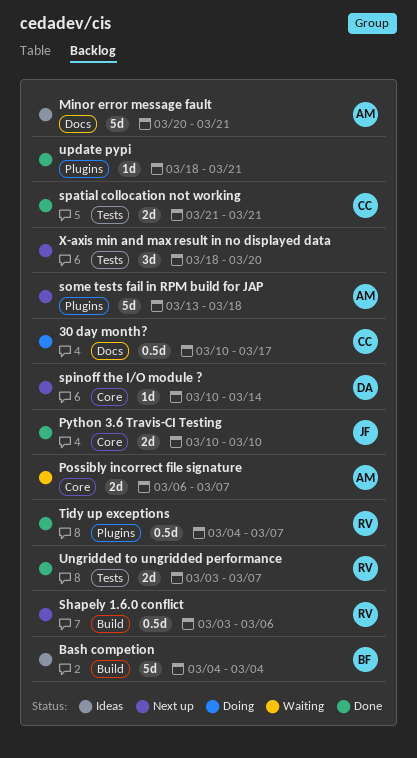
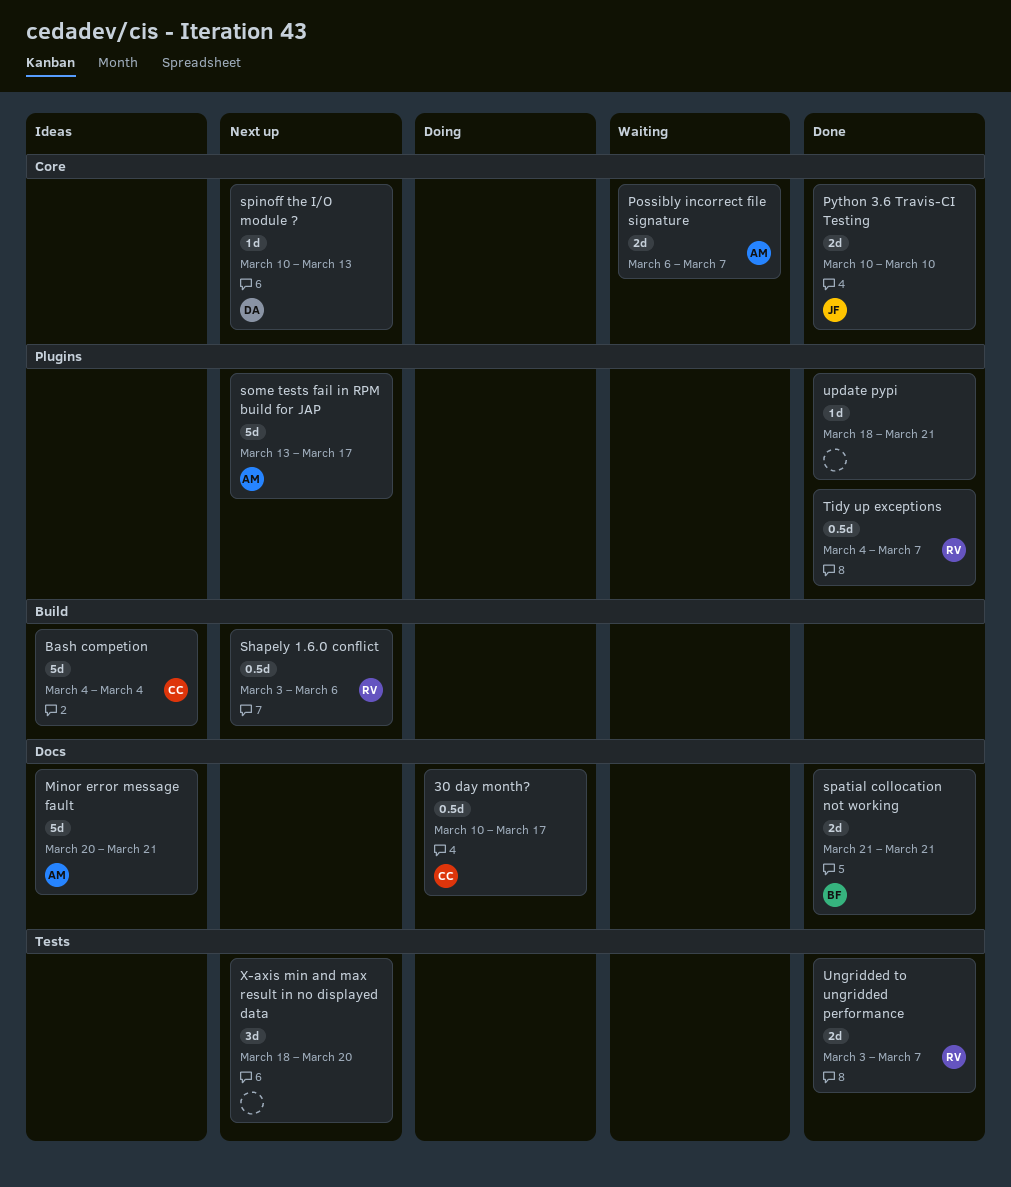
Bash competion, owner: BF -> CC
some tests fail in RPM build for JAP, due: Mar 18 -> Mar 17
spatial collocation not working, owner: CC -> BF
spatial collocation not working, label: Tests -> Docs
spinoff the I/O module ?, due: Mar 14 -> Mar 13

